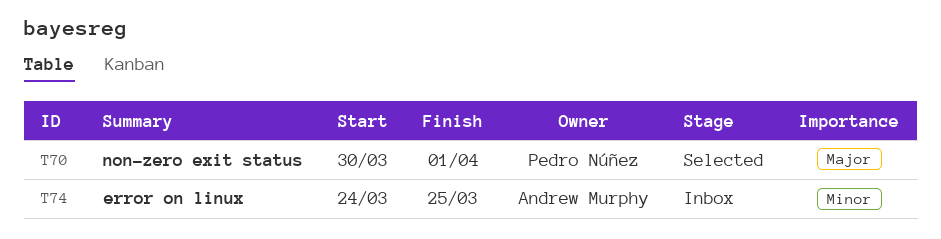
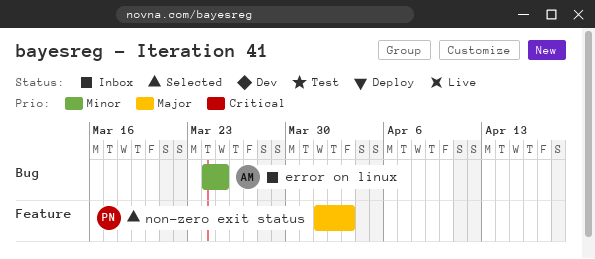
non-zero exit status, start: Mar 30 -> Apr 1
non-zero exit status, due: Apr 1 -> Apr 3

